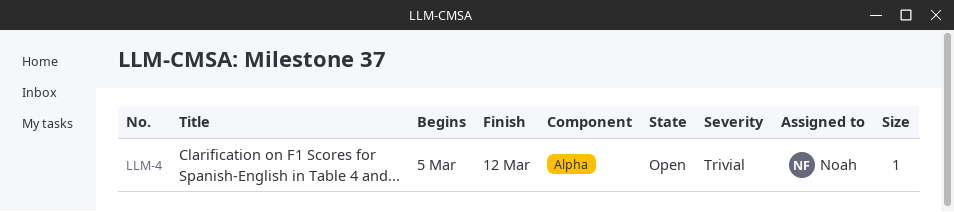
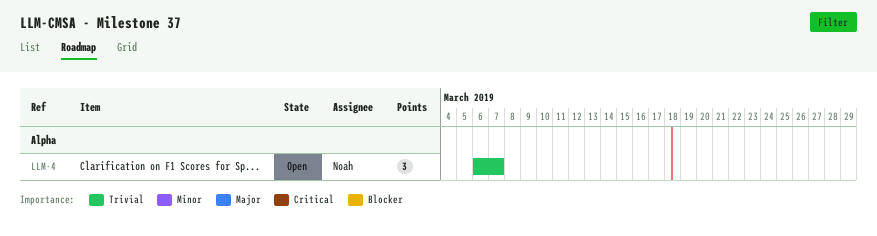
LLM-4, estimate: 1 -> 3
LLM-4, start: Mar 5 -> Mar 6
LLM-4, due: Mar 12 -> Mar 7

